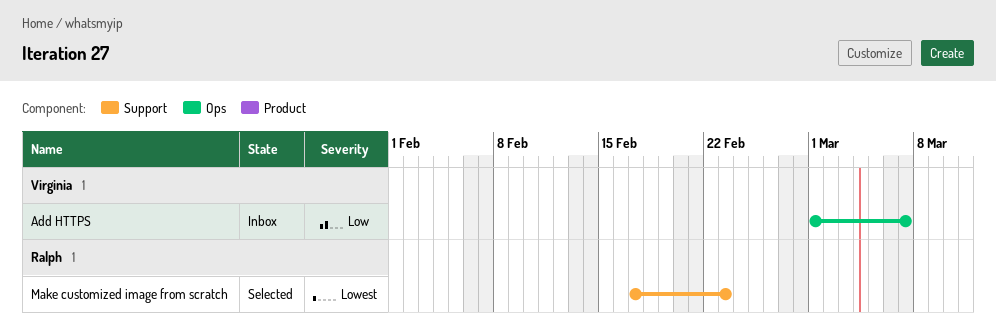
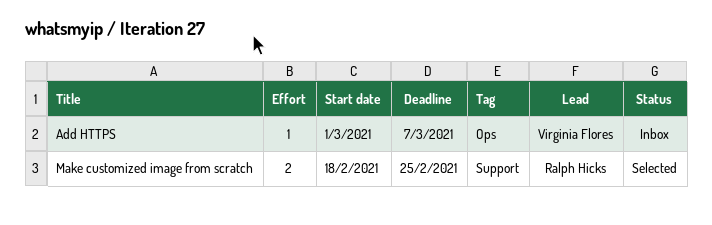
Make customized image from scratch, start: Feb 17 -> Feb 18
Make customized image from scratch, due: Feb 23 -> Feb 25

